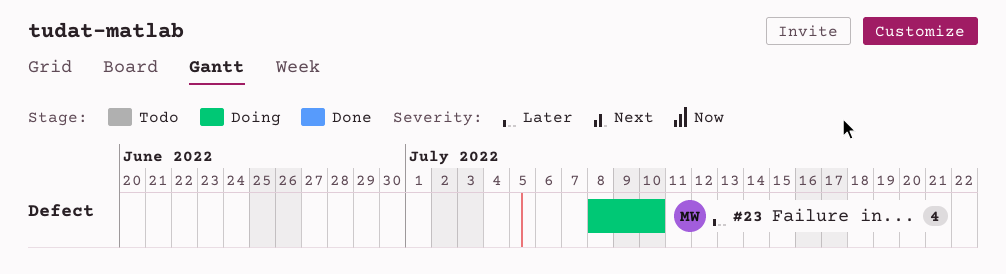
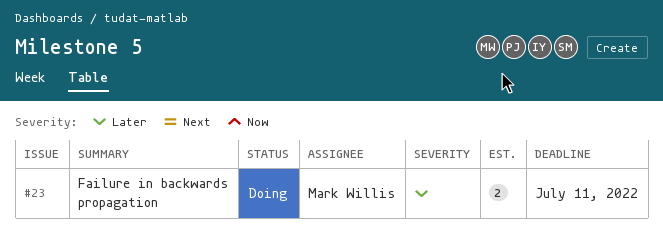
#23, estimate: 4 -> 2
#23, due: Jul 10 -> Jul 11

